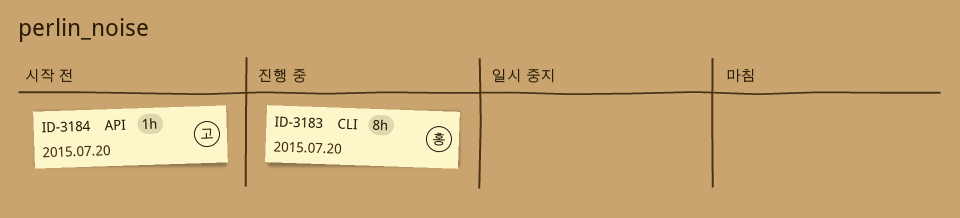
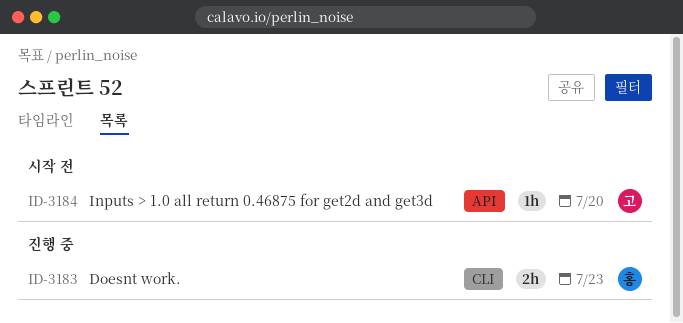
ID-3183, estimate: 8h -> 2h
ID-3183, due: Jul 20 -> Jul 23

